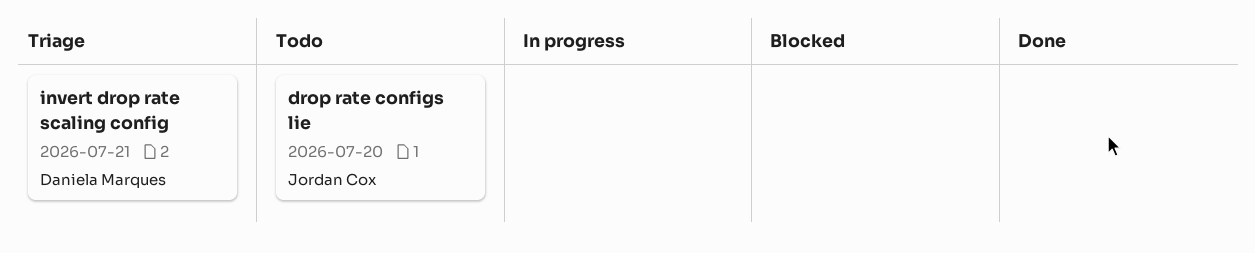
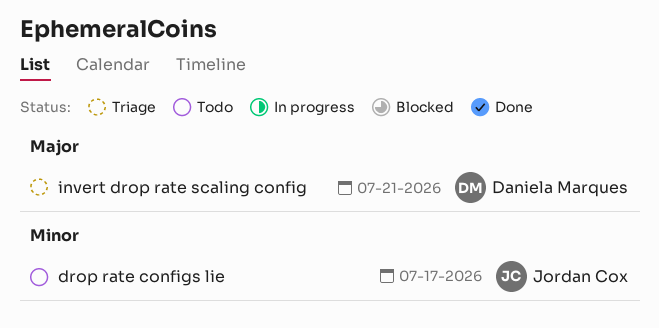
drop rate configs lie, due: Jul 20 -> Jul 17

